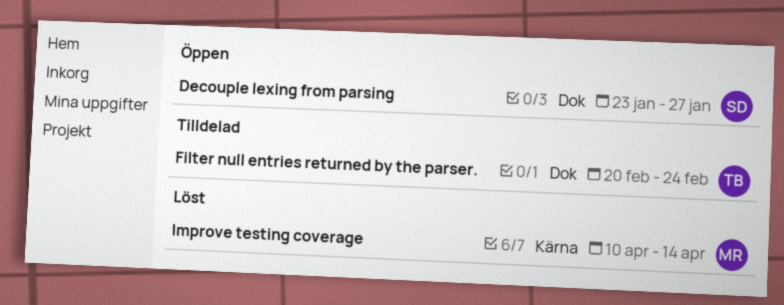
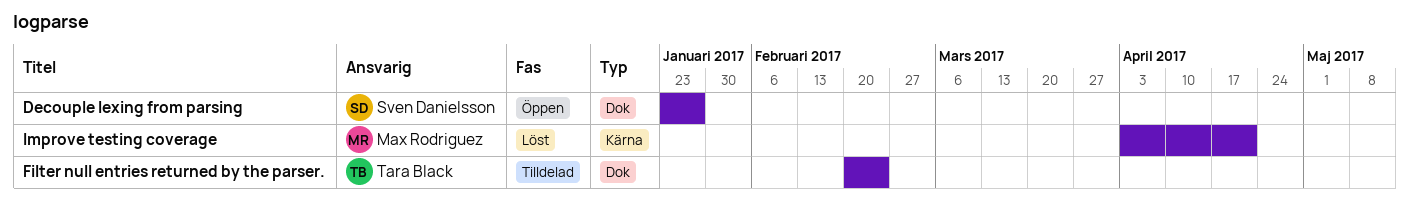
Improve testing coverage, start: Apr 10 -> Apr 3
Improve testing coverage, due: Apr 14 -> Apr 21

